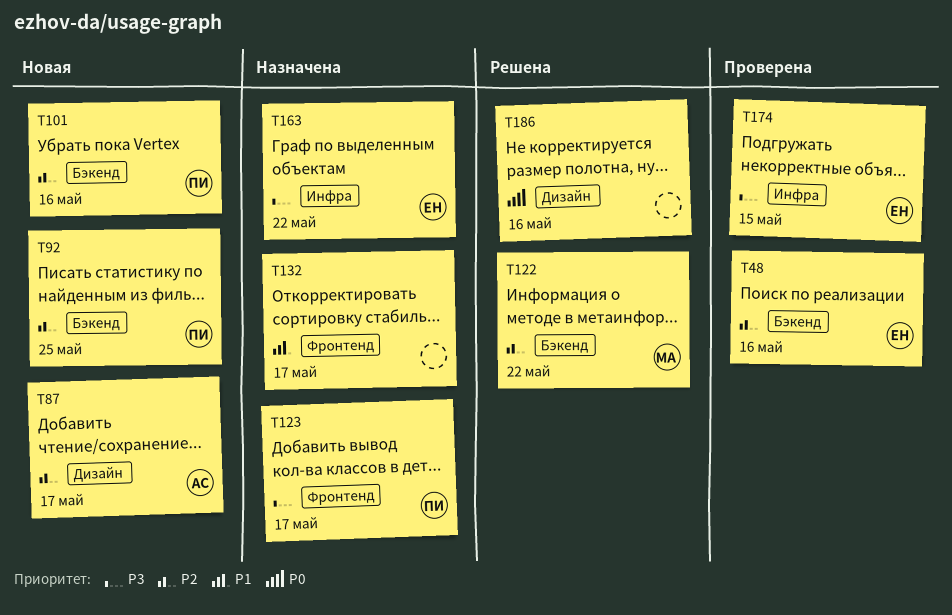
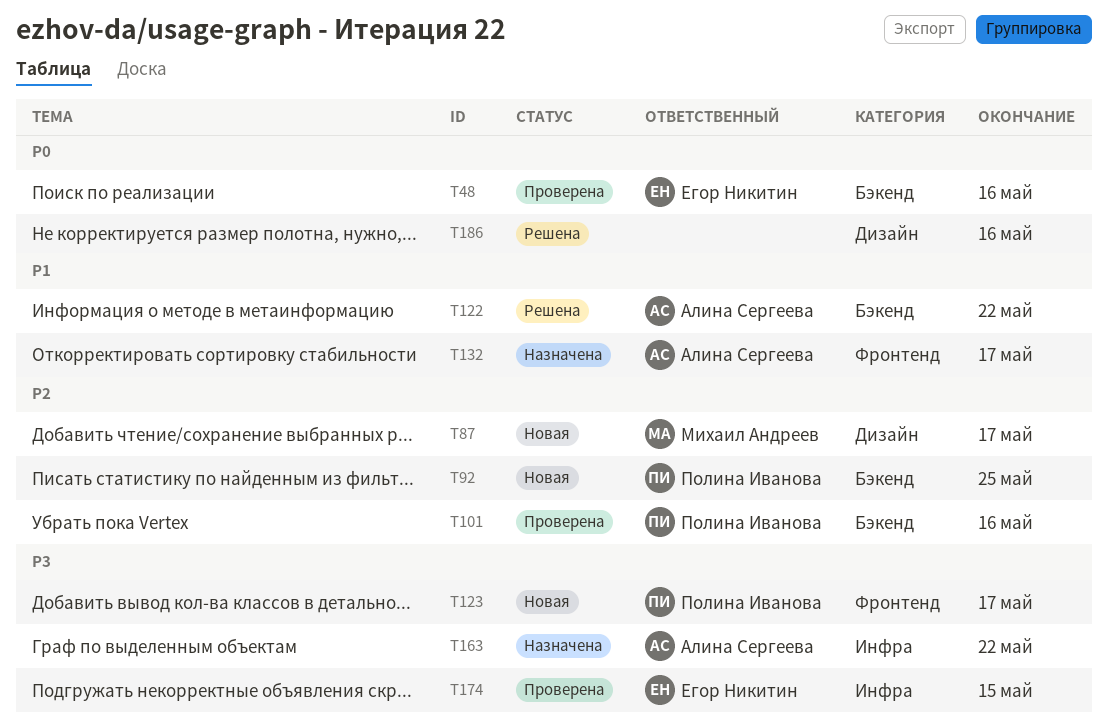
T48, priority: P2 -> P0
T87, owner: Алина Сергеева -> Михаил Андреев
T101, status: Новая -> Проверена
T122, owner: Михаил Андреев -> Алина Сергеева
T122, priority: P2 -> P1
T123, status: Назначена -> Новая
T132, owner: none -> Алина Сергеева
T163, owner: Егор Никитин -> Алина Сергеева

